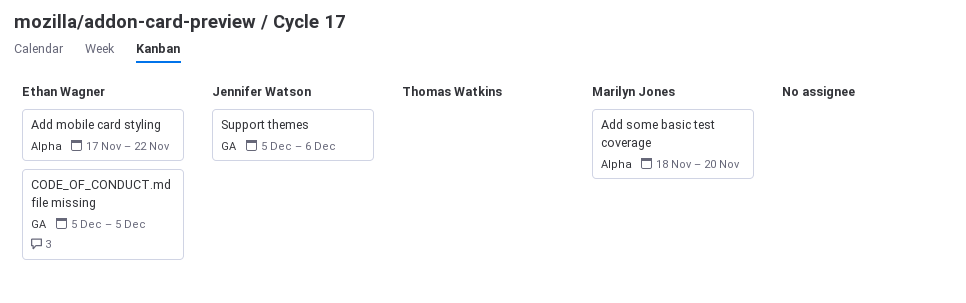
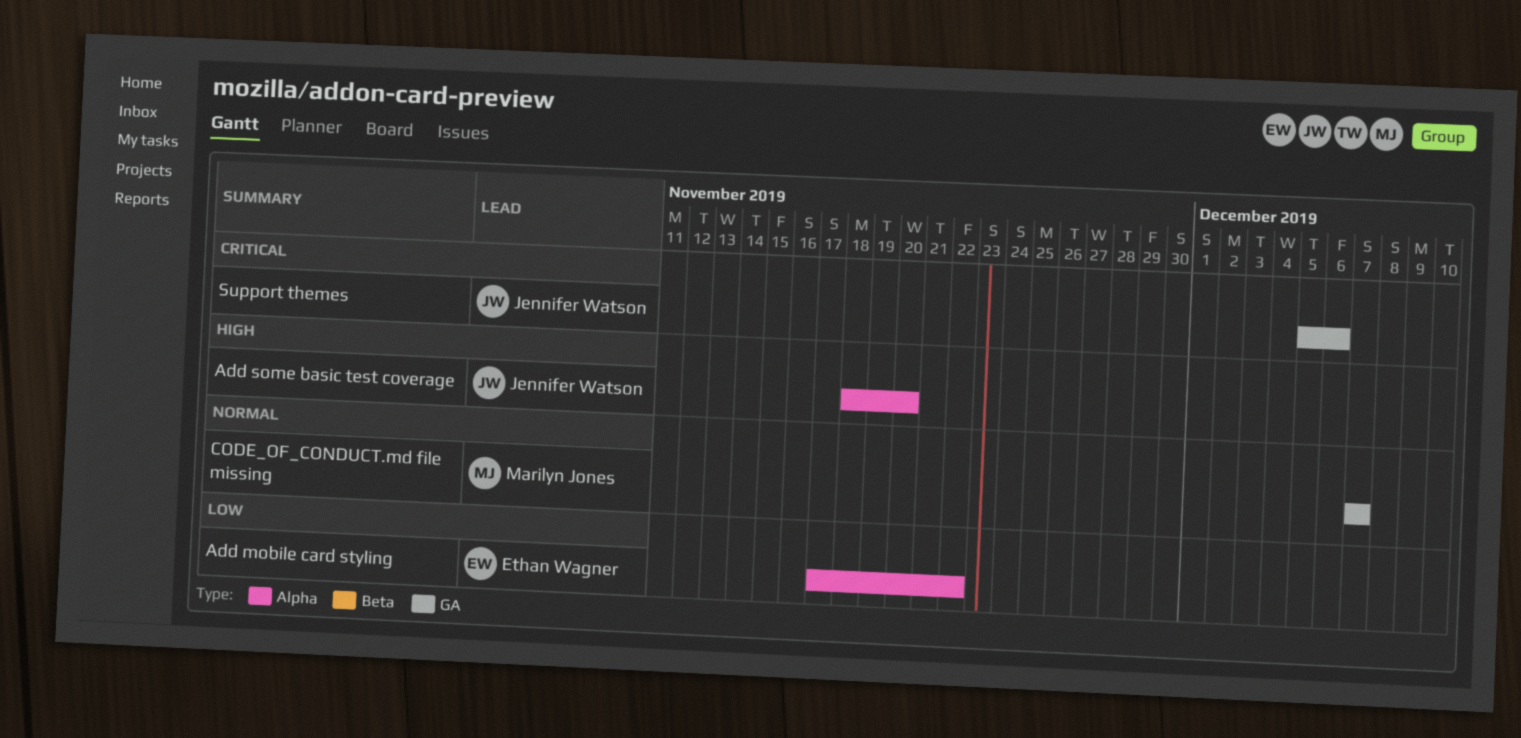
Add some basic test coverage, owner: Marilyn Jones -> Jennifer Watson
CODE_OF_CONDUCT.md file missing, owner: Ethan Wagner -> Marilyn Jones
CODE_OF_CONDUCT.md file missing, start: Dec 5 -> Dec 7
CODE_OF_CONDUCT.md file missing, due: Dec 5 -> Dec 7

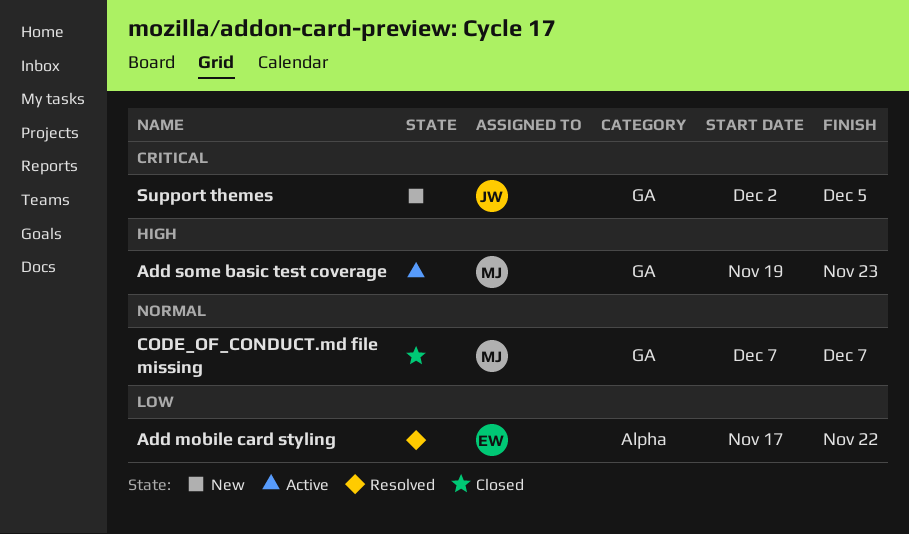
Add some basic test coverage, owner: Jennifer Watson -> Marilyn Jones
Add some basic test coverage, label: Alpha -> GA
Add some basic test coverage, start: Nov 18 -> Nov 19
Add some basic test coverage, due: Nov 20 -> Nov 23
Support themes, start: Dec 5 -> Dec 2
Support themes, due: Dec 6 -> Dec 5

